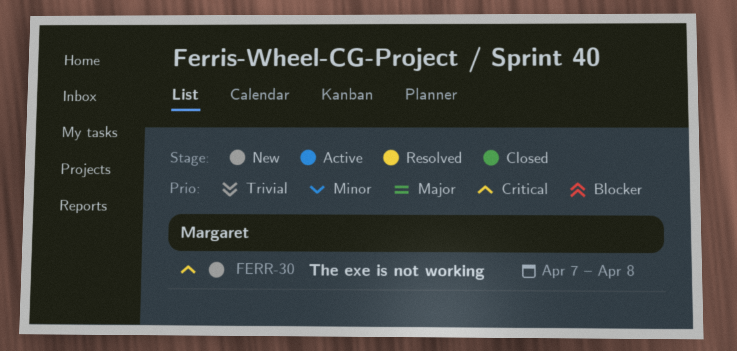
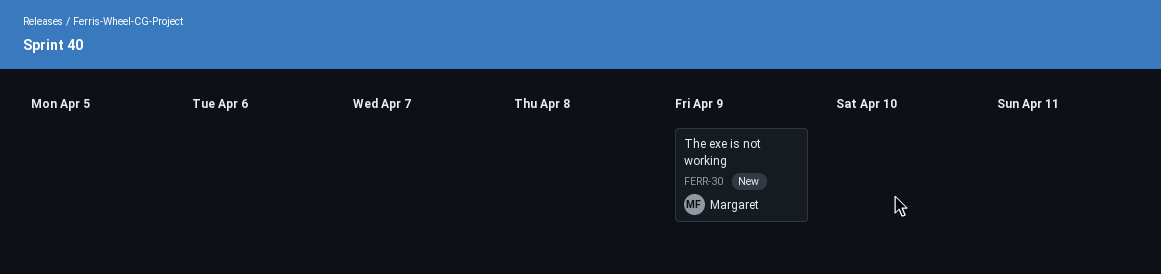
FERR-30, due: Apr 8 -> Apr 9

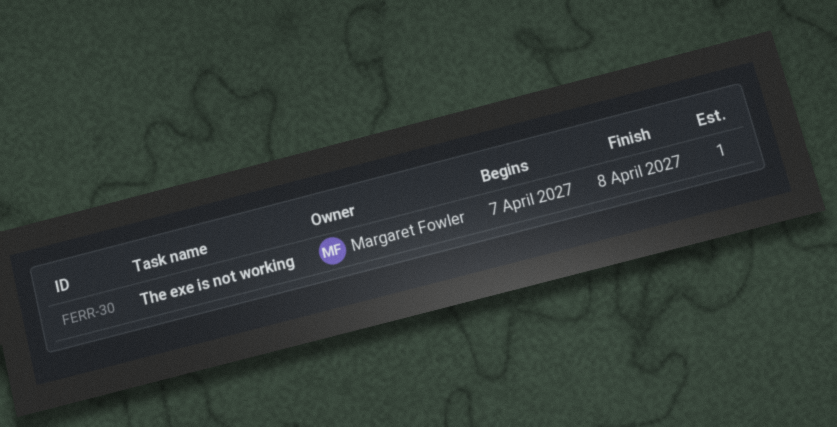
FERR-30, due: Apr 9 -> Apr 8

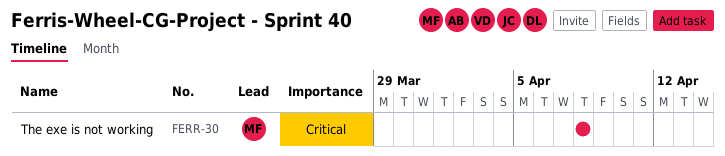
FERR-30, start: Apr 7 -> Apr 8

